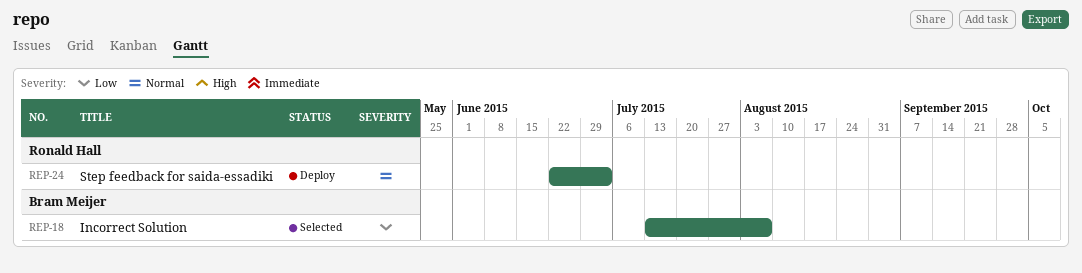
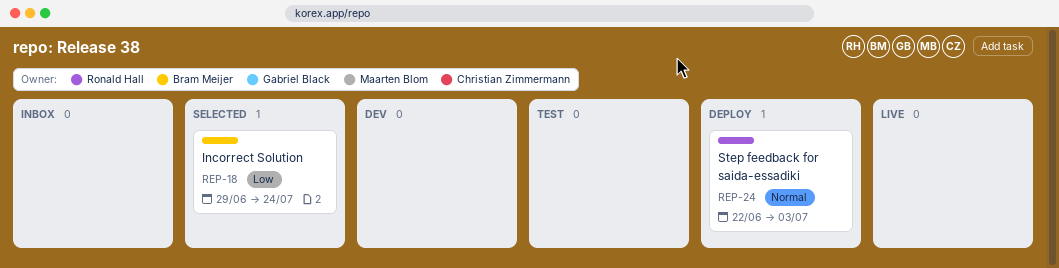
REP-18, start: Jul 13 -> Jun 29
REP-18, due: Aug 7 -> Jul 24

